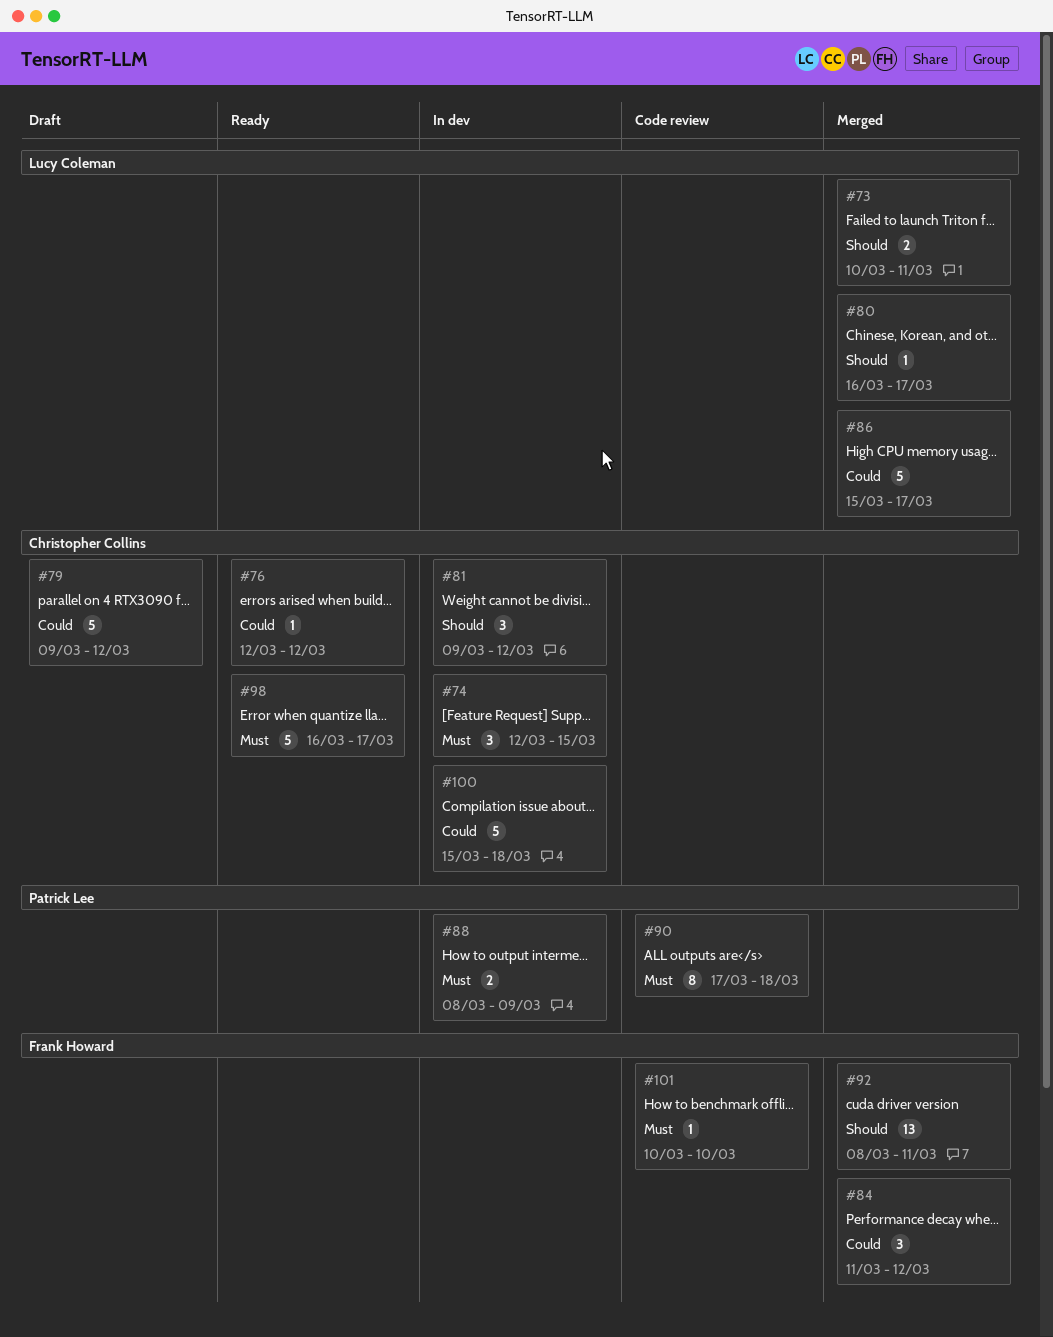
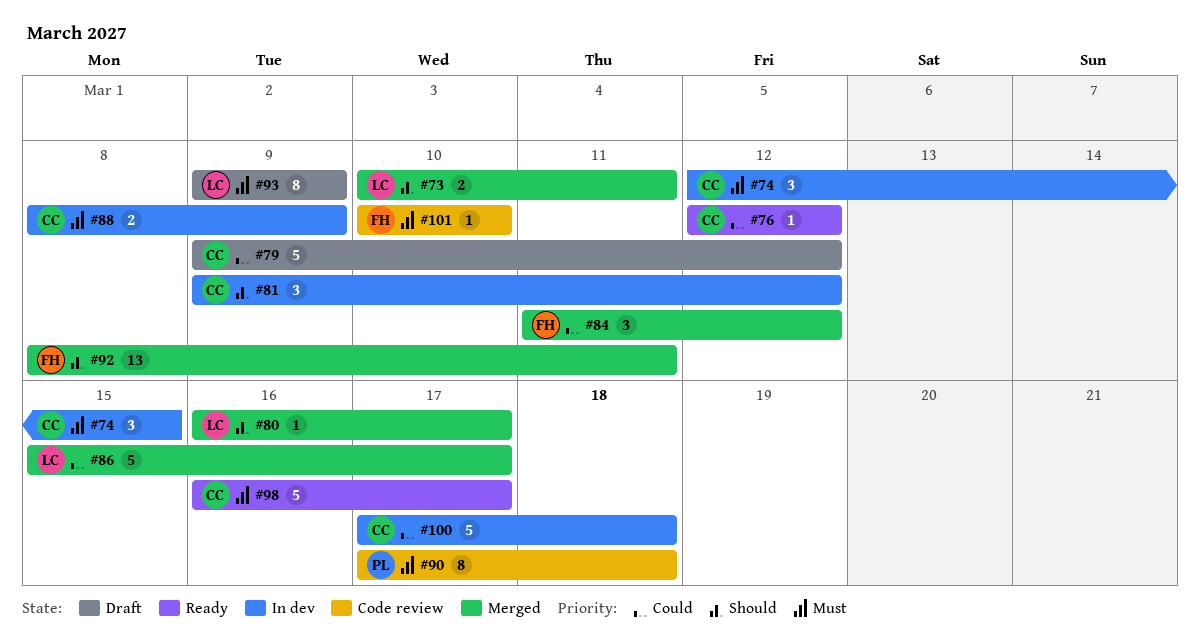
#88, owner: Patrick Lee -> Christopher Collins
#93: none -> present
#100, start: Mar 15 -> Mar 17

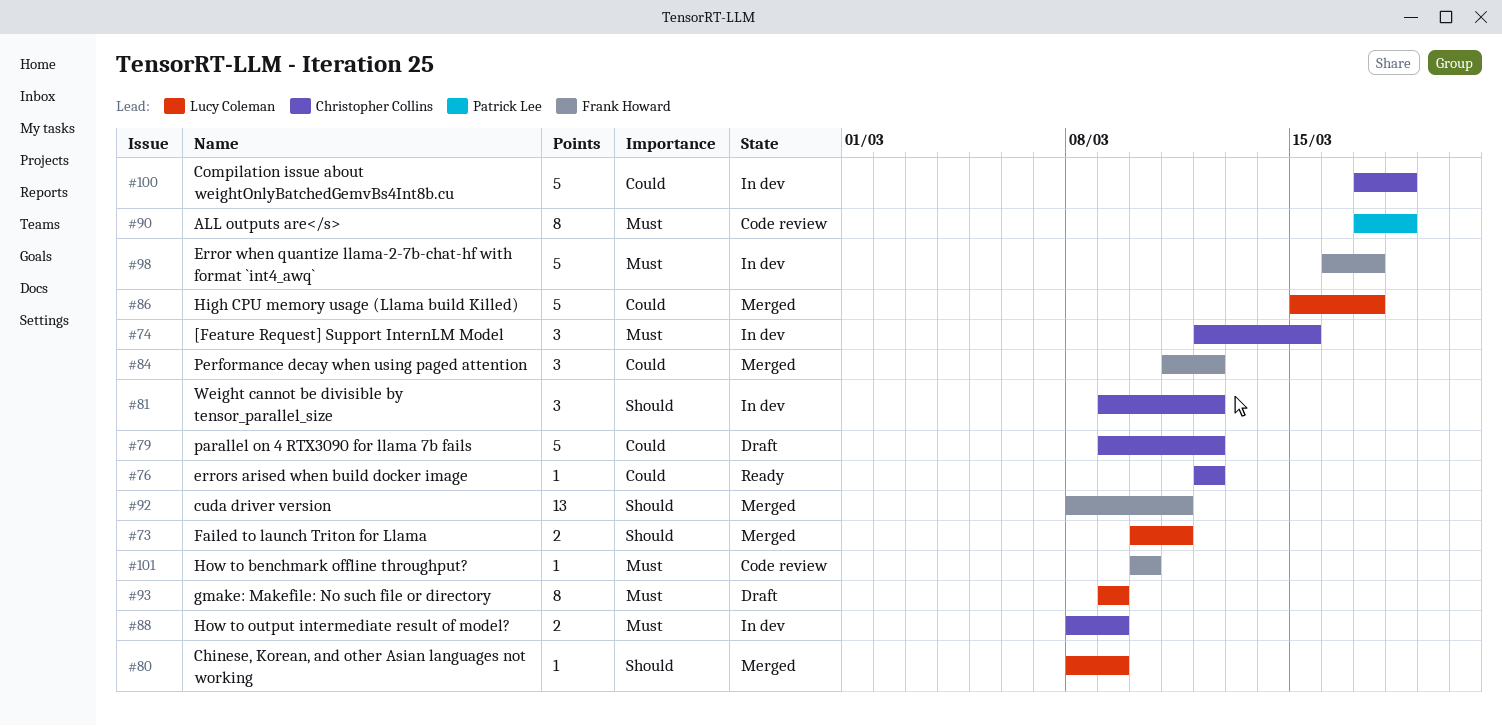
#80, start: Mar 16 -> Mar 8
#80, due: Mar 17 -> Mar 9
#98, status: Ready -> In dev
#98, owner: Christopher Collins -> Frank Howard

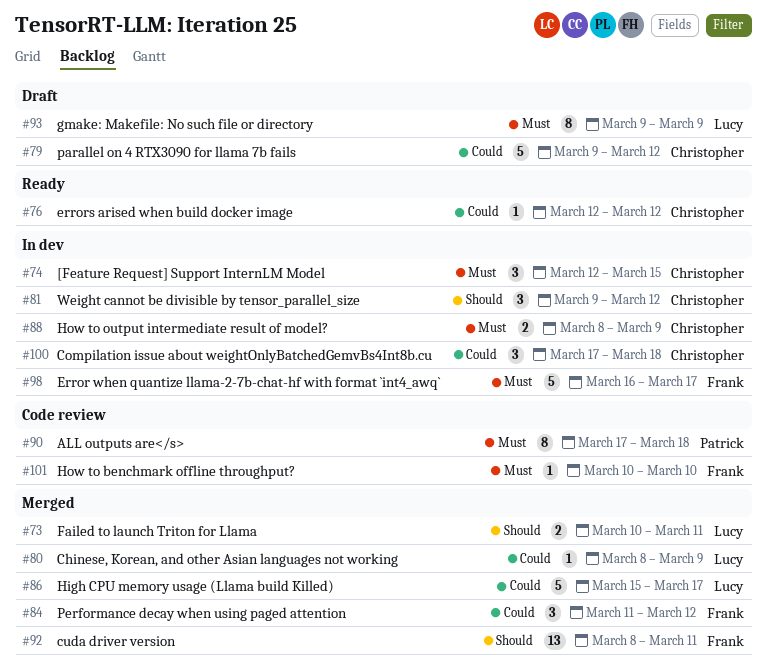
#80, priority: Should -> Could
#100, estimate: 5 -> 3

